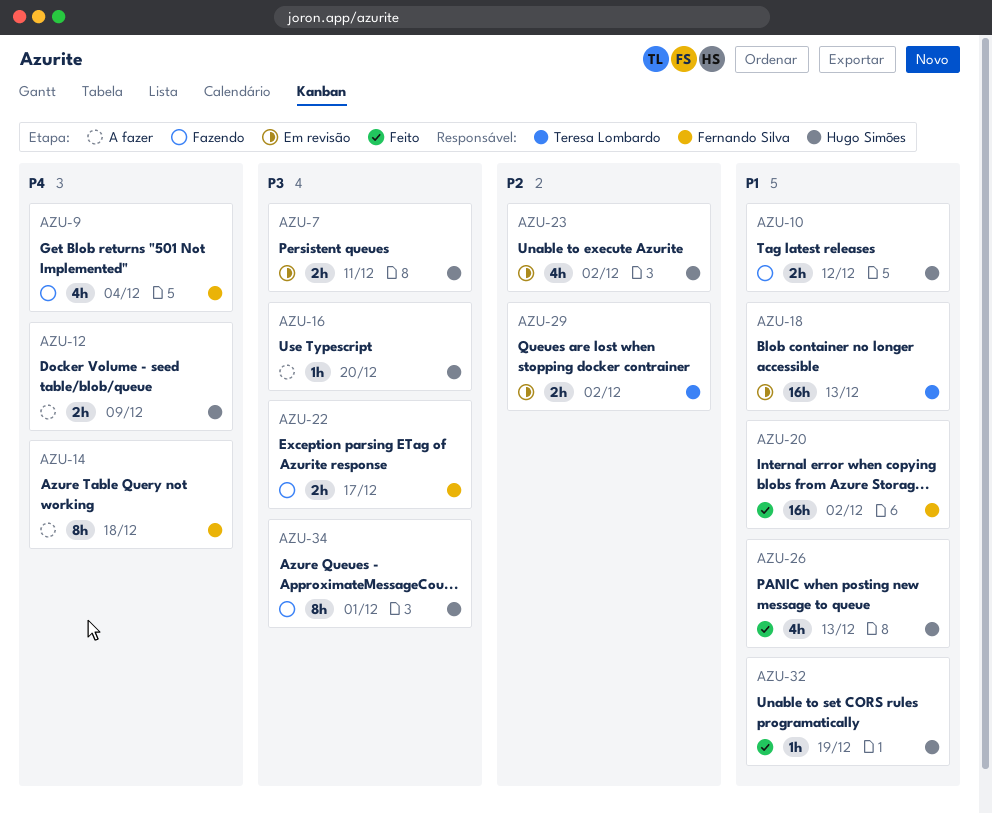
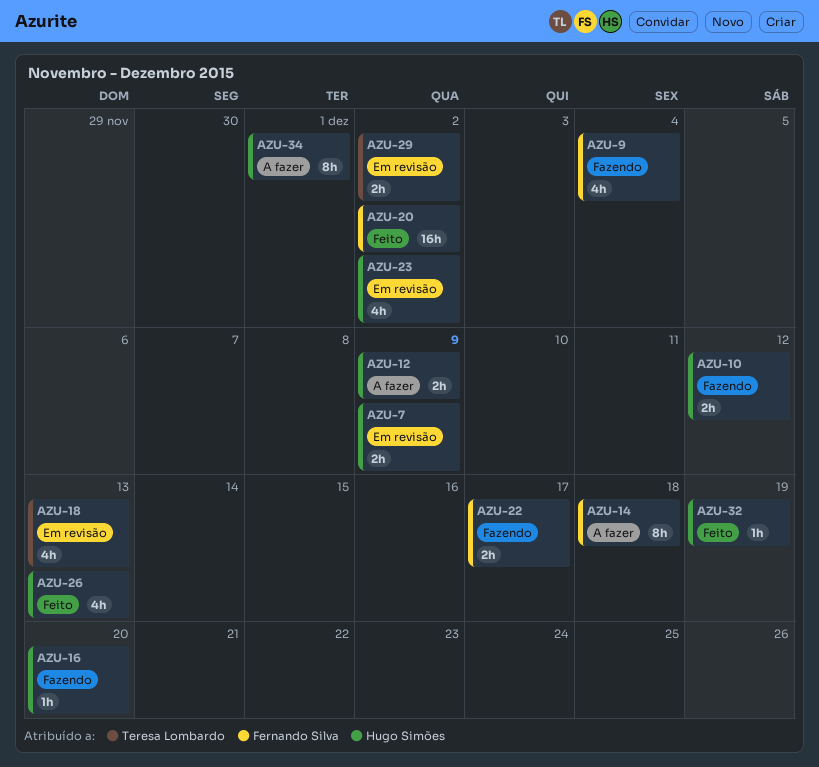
AZU-7, due: Dec 11 -> Dec 9
AZU-16, status: A fazer -> Fazendo
AZU-18, estimate: 16h -> 4h
AZU-34, status: Fazendo -> A fazer

